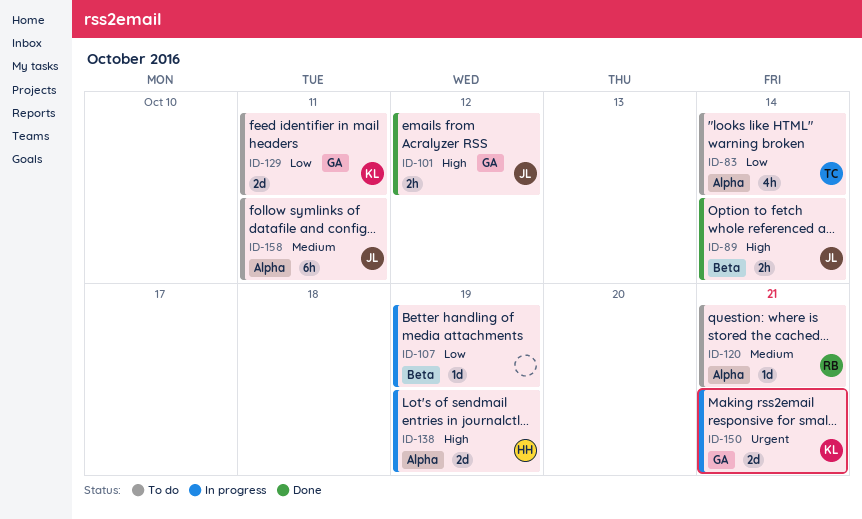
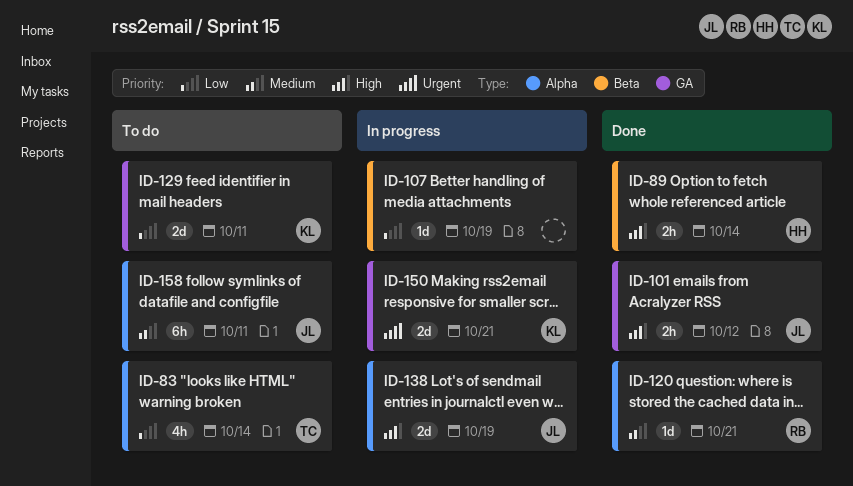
ID-89, owner: JL -> HH
ID-120, status: To do -> Done
ID-138, owner: HH -> JL

